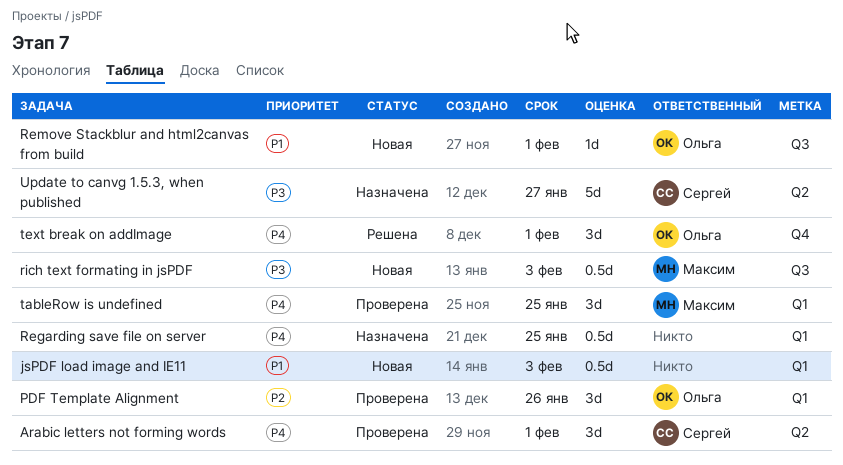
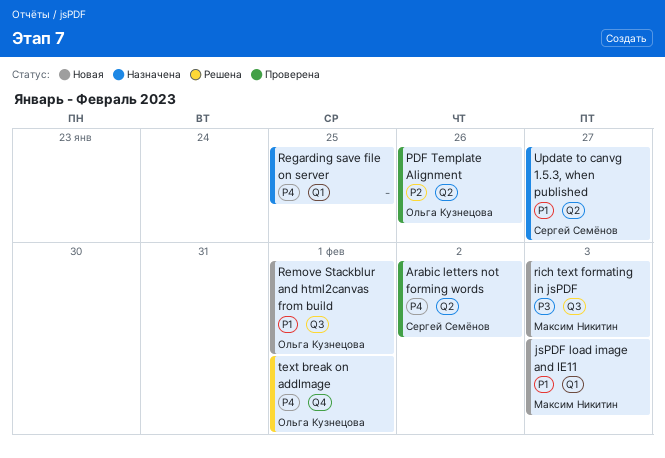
Arabic letters not forming words, due: Feb 1 -> Feb 2
jsPDF load image and IE11, owner: none -> Максим Никитин
PDF Template Alignment, label: Q1 -> Q2
tableRow is undefined: present -> none
Update to canvg 1.5.3, when published, priority: P3 -> P1

